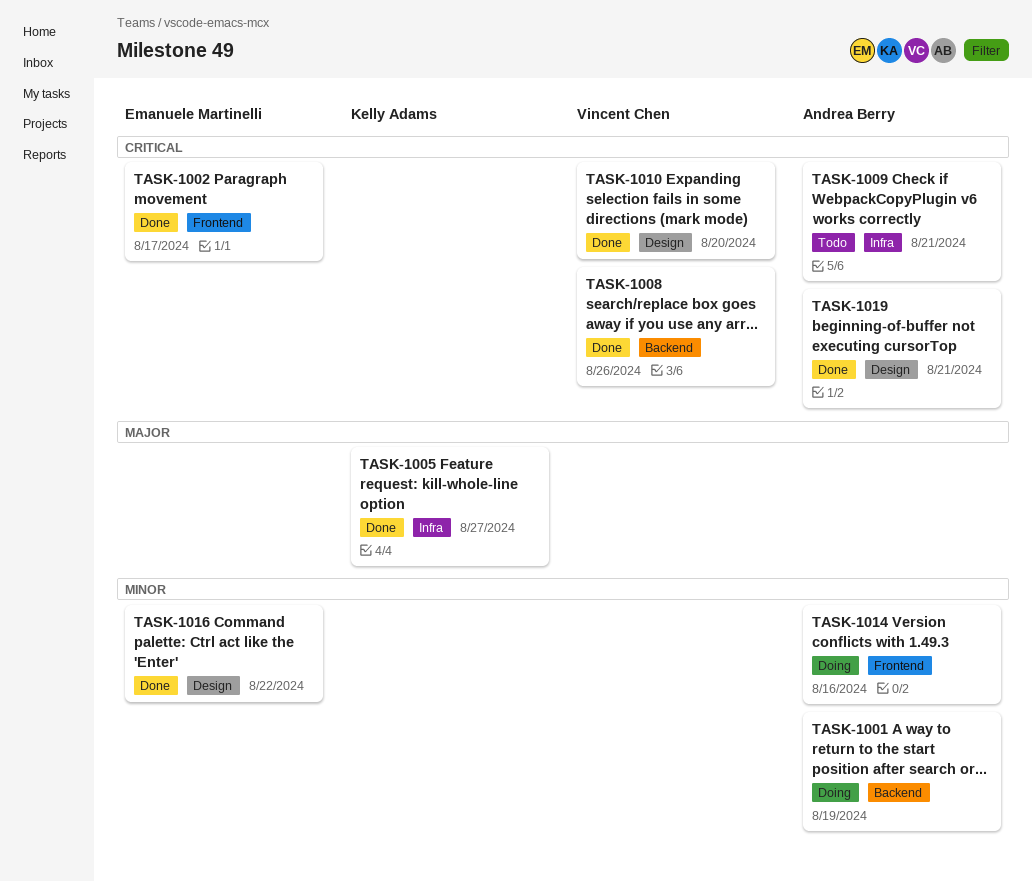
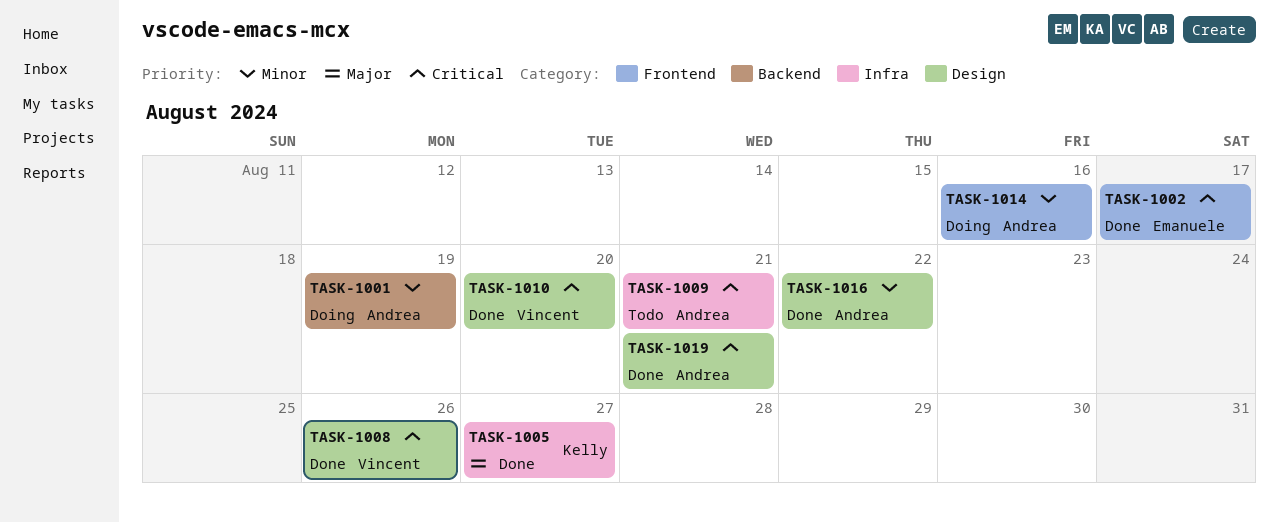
TASK-1008, label: Backend -> Design
TASK-1016, owner: Emanuele Martinelli -> Andrea Berry

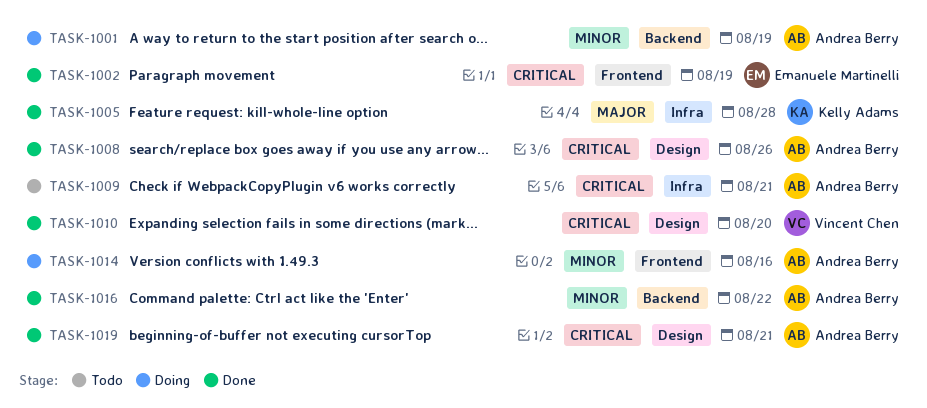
TASK-1002, due: Aug 17 -> Aug 19
TASK-1005, due: Aug 27 -> Aug 28
TASK-1008, owner: Vincent Chen -> Andrea Berry
TASK-1016, label: Design -> Backend

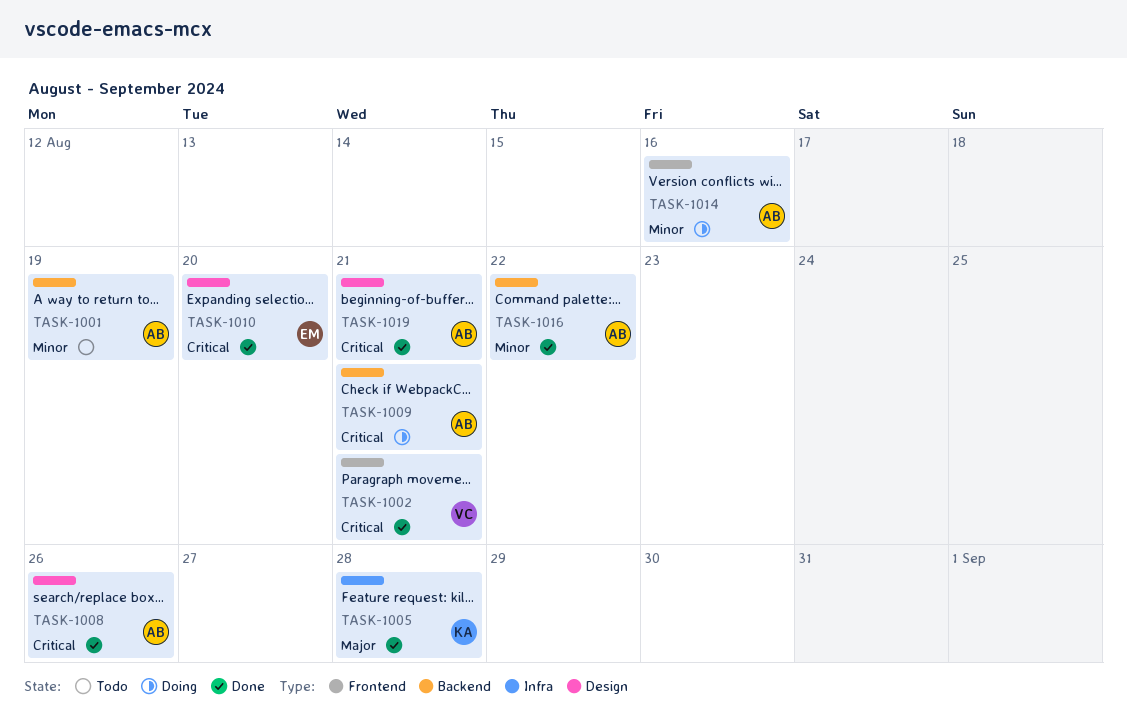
TASK-1001, status: Doing -> Todo
TASK-1002, owner: Emanuele Martinelli -> Vincent Chen
TASK-1002, due: Aug 19 -> Aug 21
TASK-1009, status: Todo -> Doing
TASK-1009, label: Infra -> Backend
TASK-1010, owner: Vincent Chen -> Emanuele Martinelli

